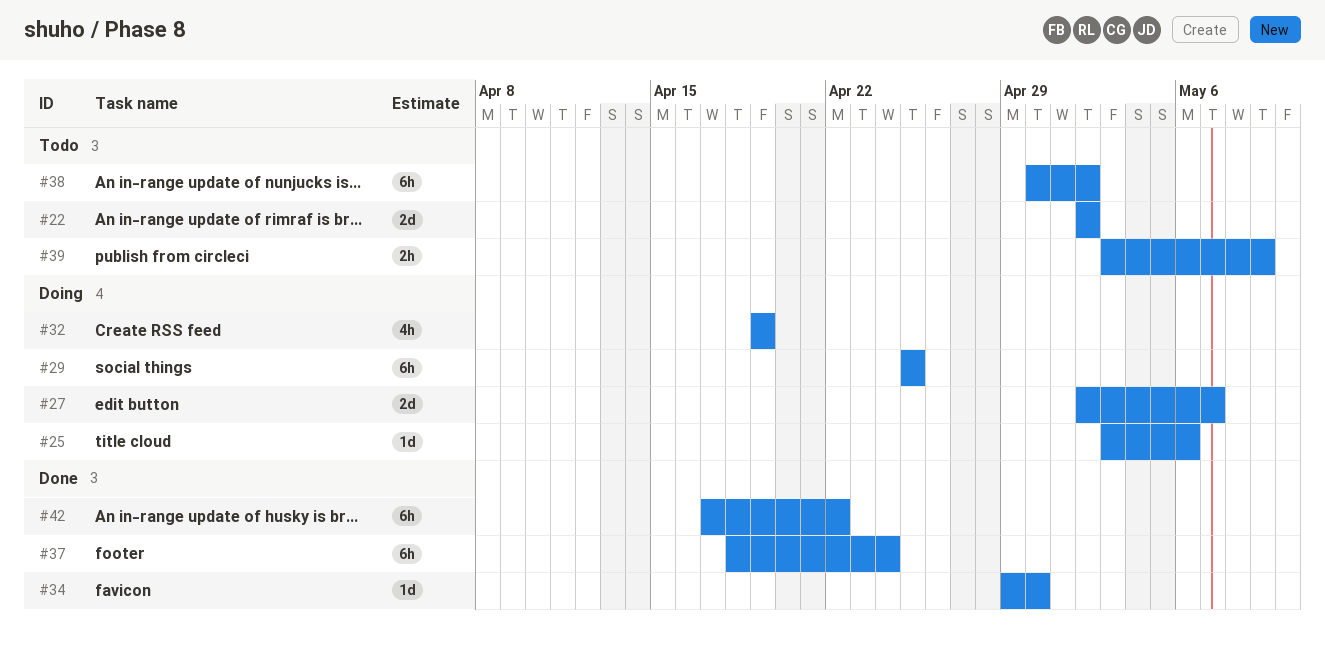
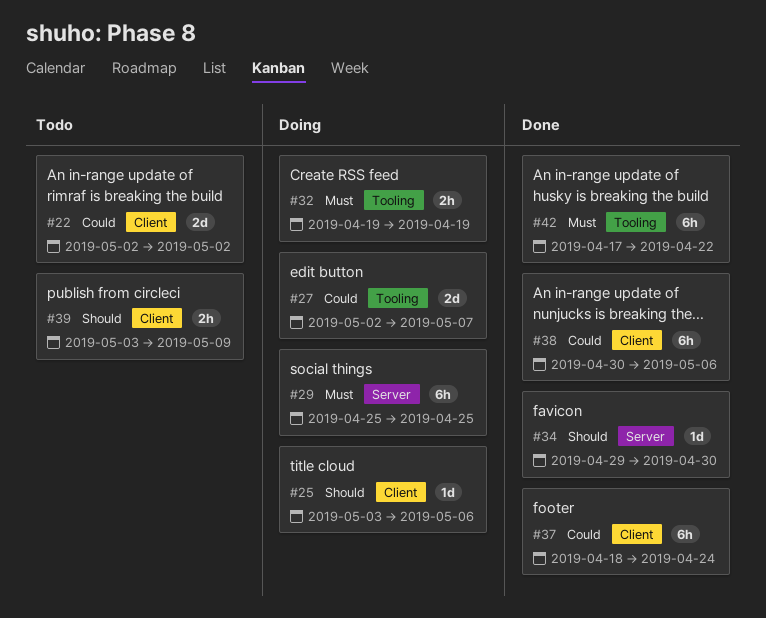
#32, estimate: 4h -> 2h
#38, status: Todo -> Done
#38, due: May 2 -> May 6

